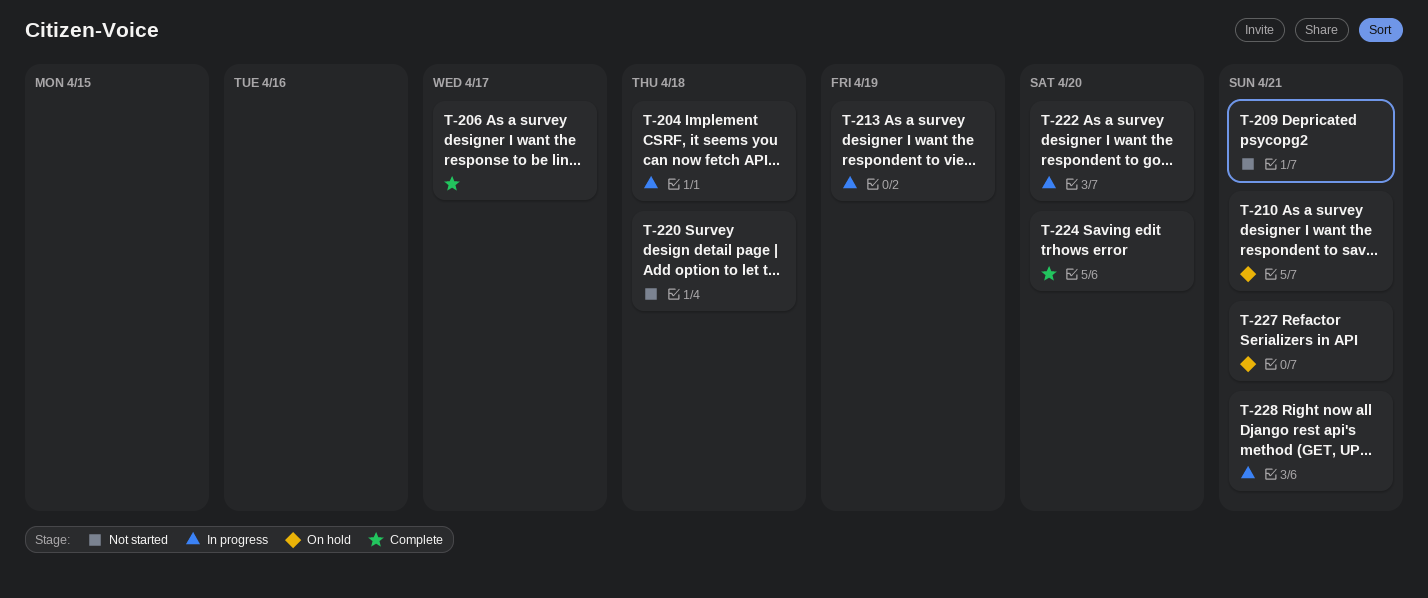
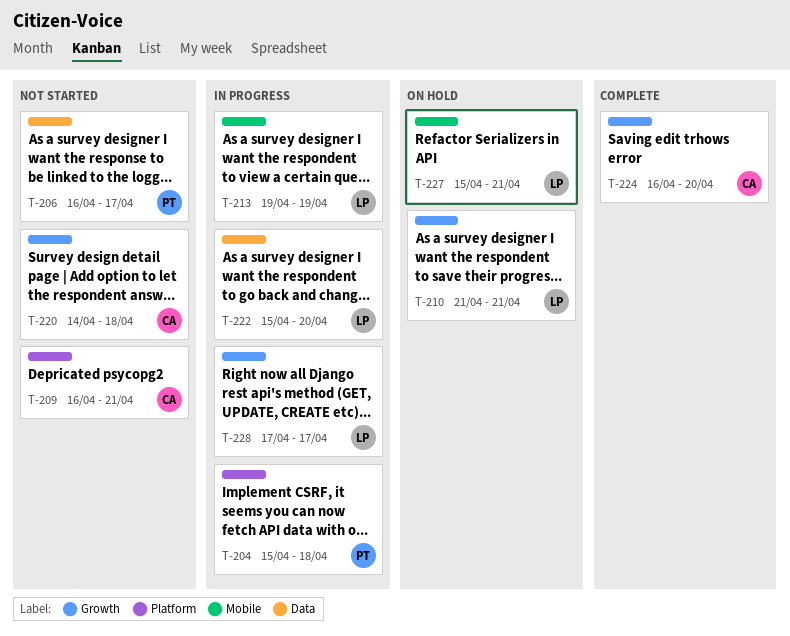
T-206, status: Complete -> Not started
T-228, due: Apr 21 -> Apr 17

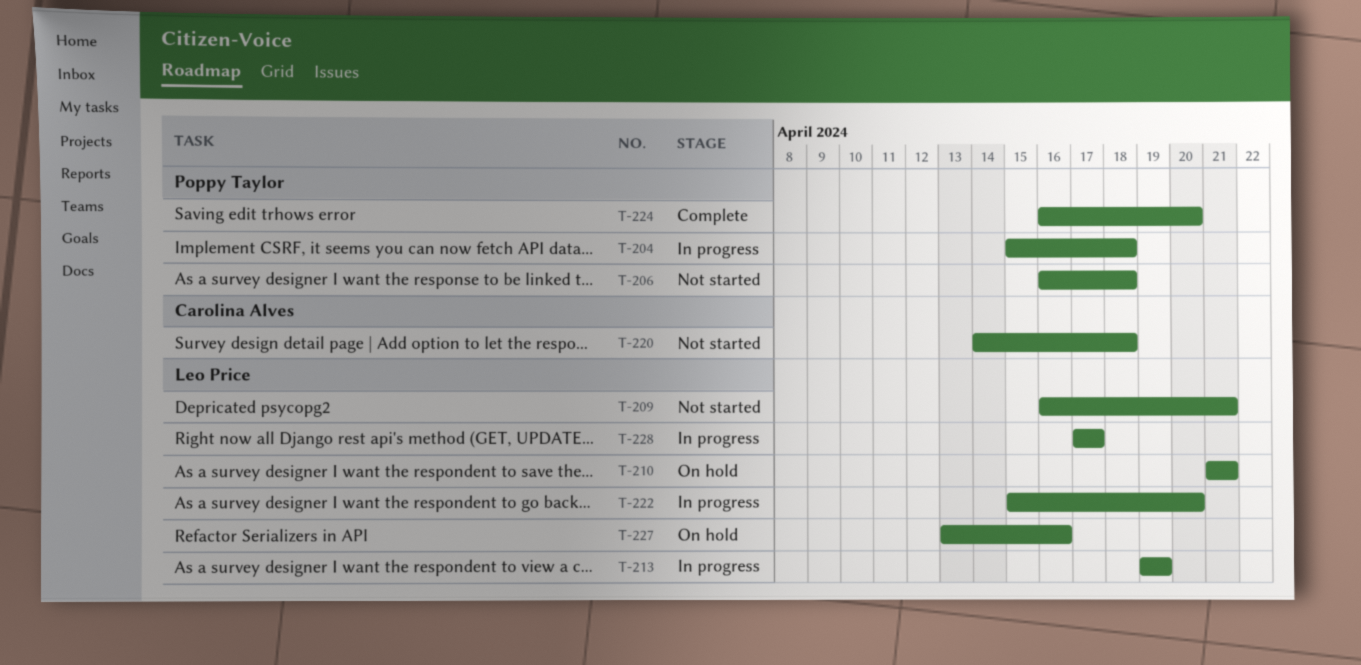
T-206, due: Apr 17 -> Apr 18
T-209, owner: Carolina Alves -> Leo Price
T-224, owner: Carolina Alves -> Poppy Taylor
T-227, start: Apr 15 -> Apr 13
T-227, due: Apr 21 -> Apr 16

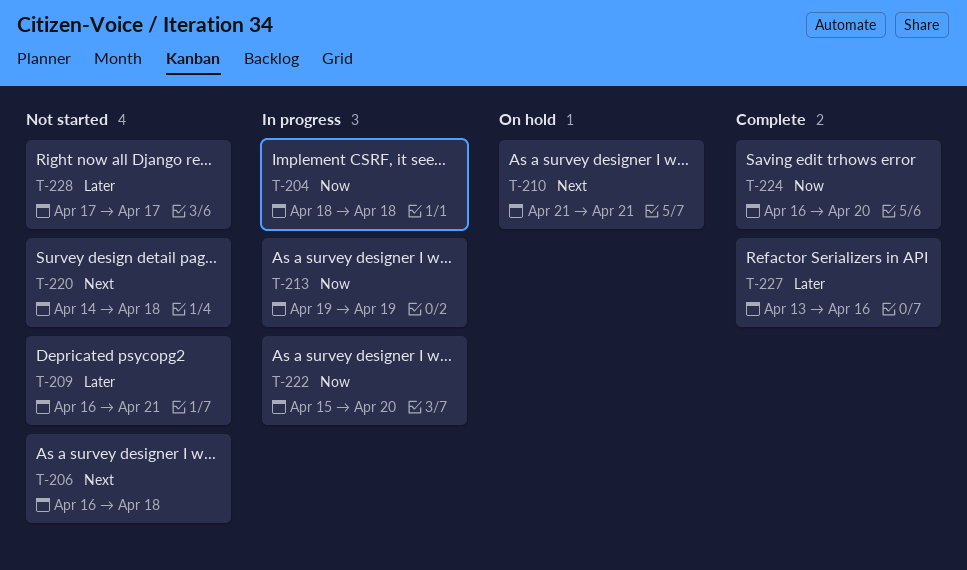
T-204, start: Apr 15 -> Apr 18
T-227, status: On hold -> Complete
T-228, status: In progress -> Not started

